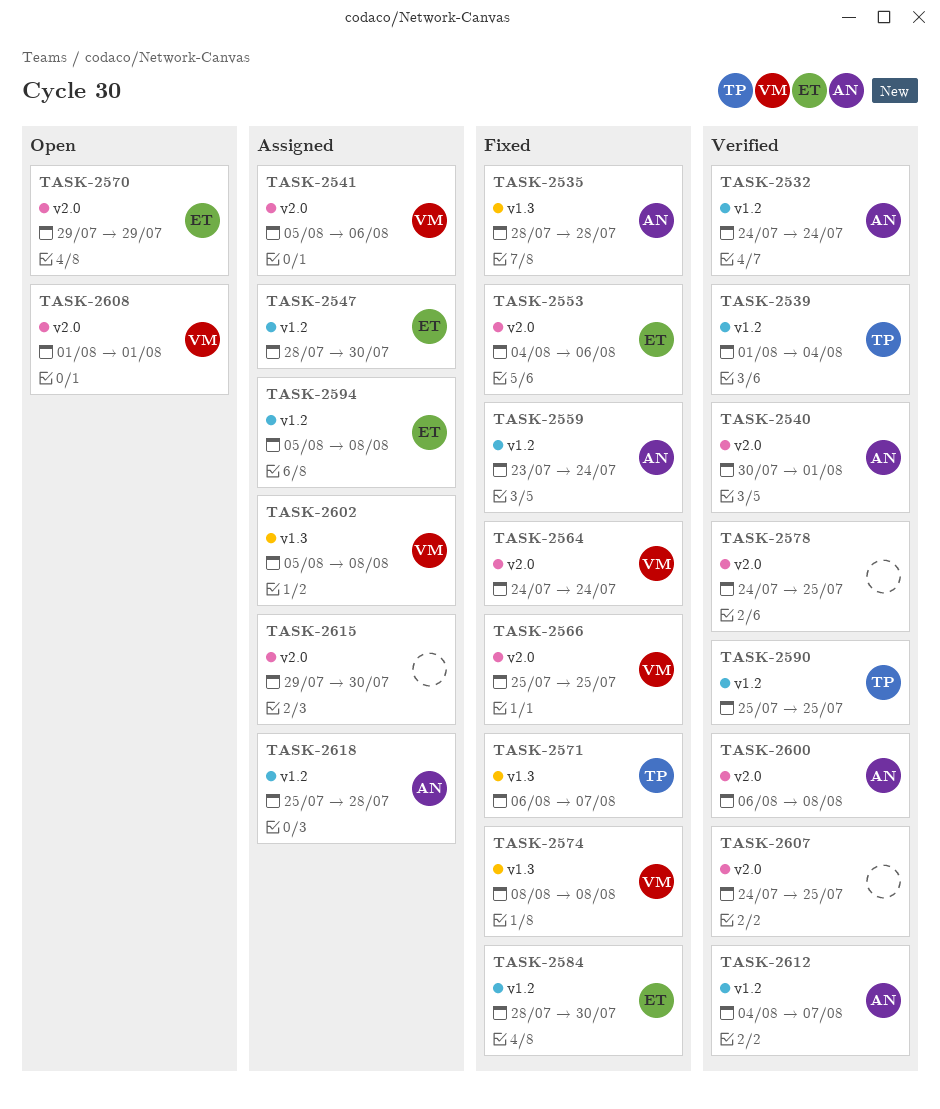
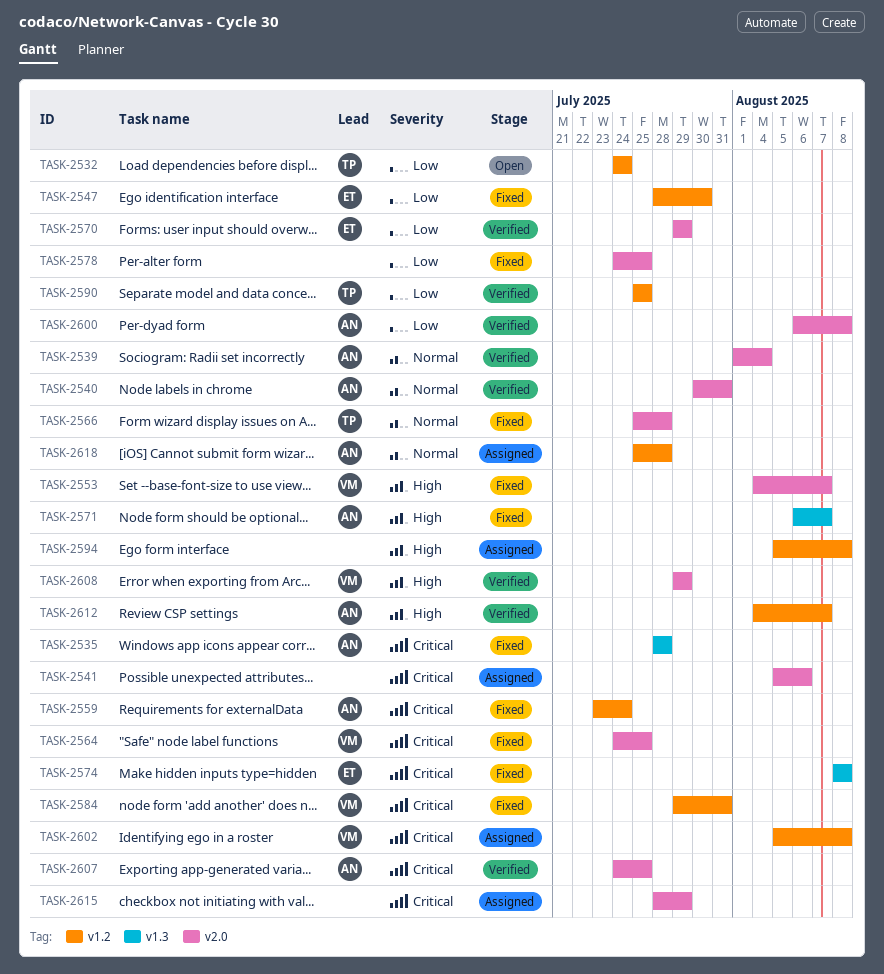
TASK-2532, status: Verified -> Open
TASK-2532, owner: AN -> TP
TASK-2539, owner: TP -> AN
TASK-2539, label: v1.2 -> v2.0
TASK-2540, due: Aug 1 -> Jul 31
TASK-2541, owner: VM -> none
TASK-2547, status: Assigned -> Fixed
TASK-2553, owner: ET -> VM
TASK-2553, due: Aug 6 -> Aug 7
TASK-2564, due: Jul 24 -> Jul 25
TASK-2566, owner: VM -> TP
TASK-2566, due: Jul 25 -> Jul 28
TASK-2570, status: Open -> Verified
TASK-2571, owner: TP -> AN
TASK-2574, owner: VM -> ET
TASK-2578, status: Verified -> Fixed
TASK-2584, owner: ET -> VM
TASK-2584, start: Jul 28 -> Jul 29
TASK-2584, due: Jul 30 -> Jul 31
TASK-2594, owner: ET -> none
TASK-2602, label: v1.3 -> v1.2
TASK-2607, owner: none -> AN
TASK-2608, status: Open -> Verified
TASK-2608, start: Aug 1 -> Jul 29
TASK-2608, due: Aug 1 -> Jul 29
TASK-2615, start: Jul 29 -> Jul 28
TASK-2615, due: Jul 30 -> Jul 29

